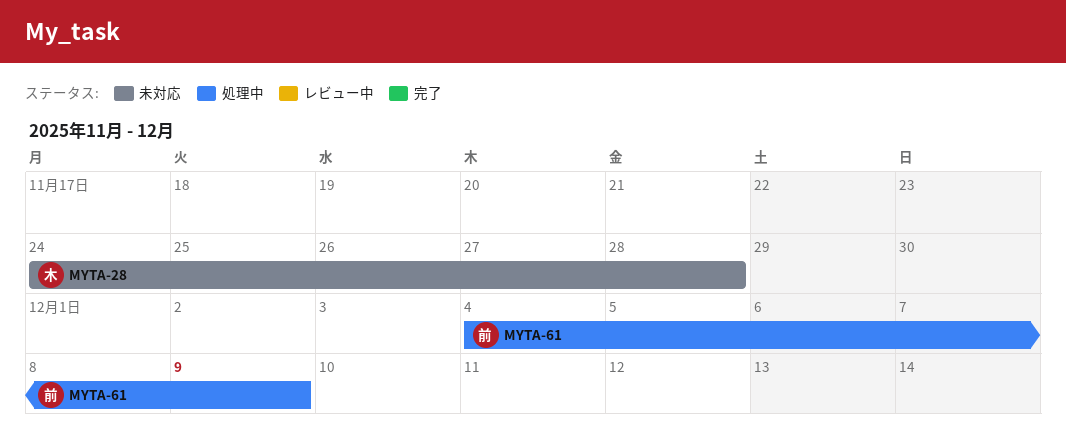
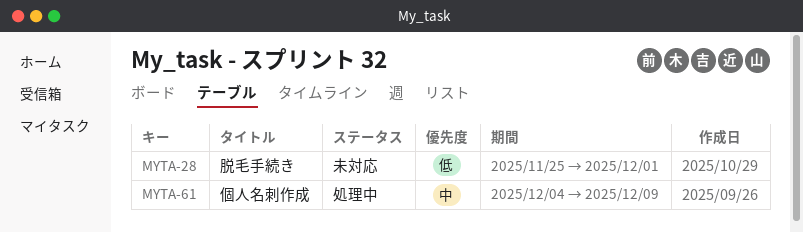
MYTA-28, start: Nov 24 -> Nov 25
MYTA-28, due: Nov 28 -> Dec 1

